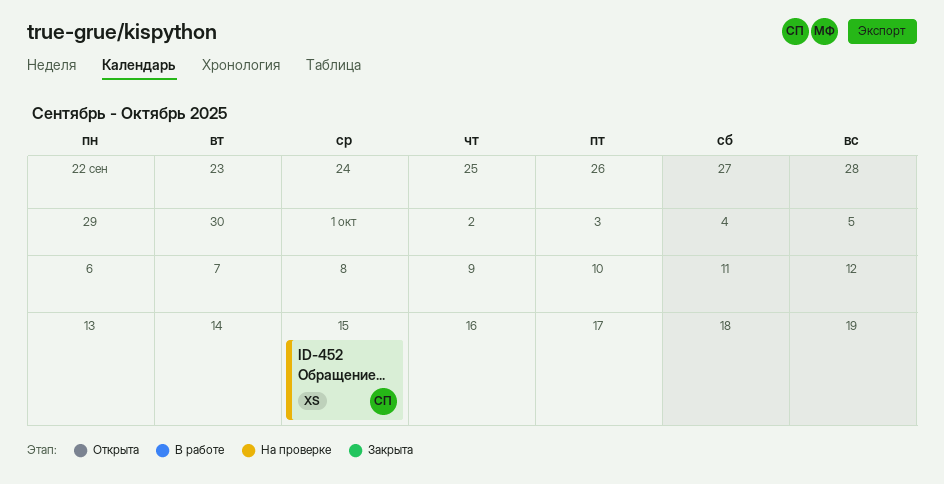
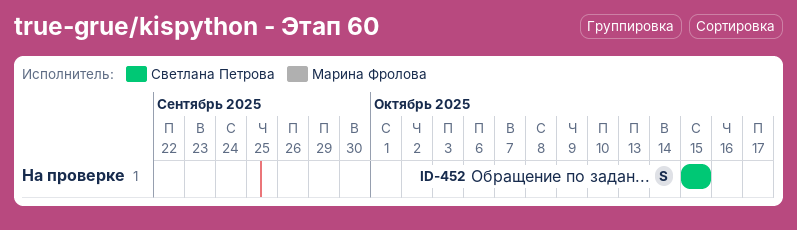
ID-452, estimate: XS -> S

